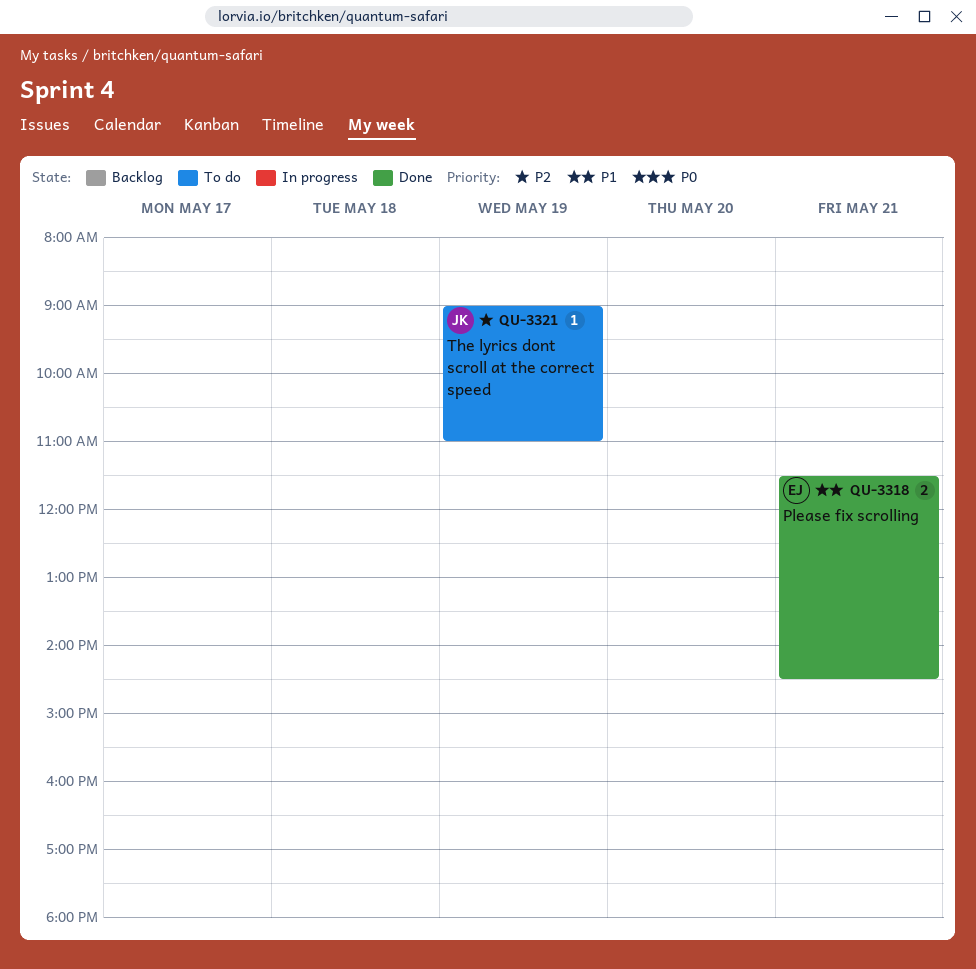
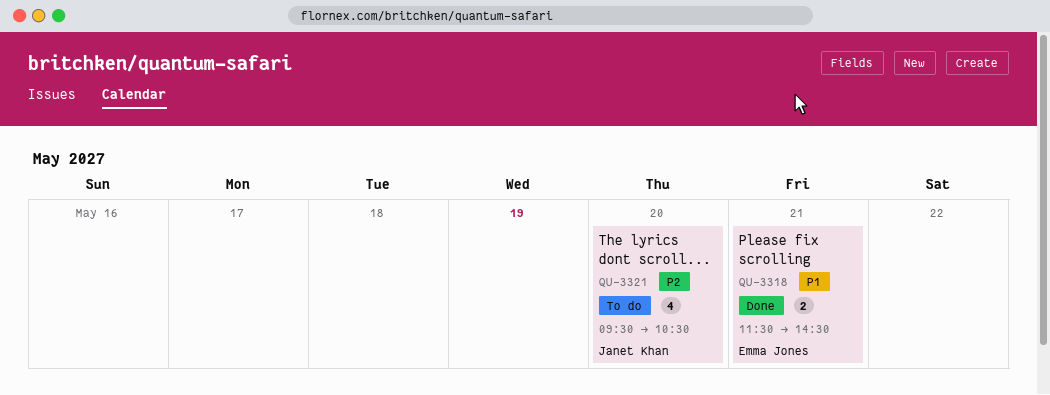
QU-3321, estimate: 1 -> 4
QU-3321, day: May 19 -> May 20
QU-3321, begins: 09:00 -> 09:30
QU-3321, ends: 11:00 -> 10:30

